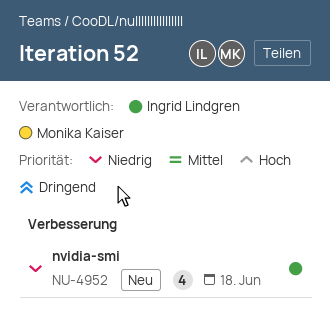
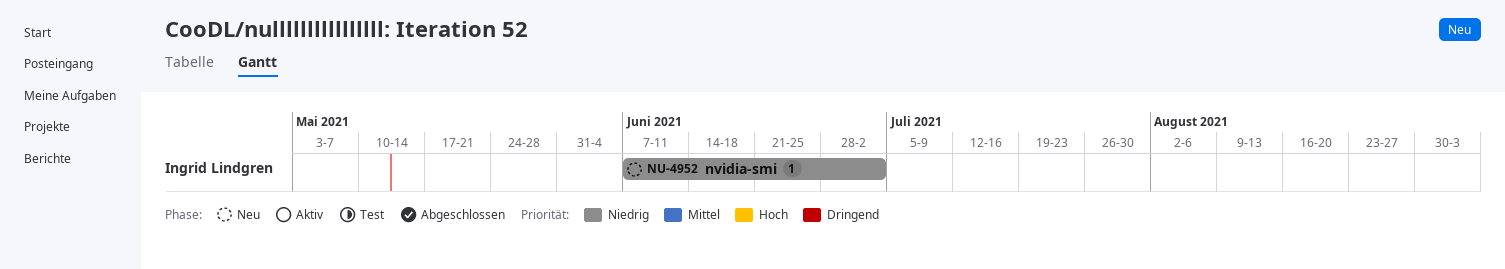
NU-4952, estimate: 4 -> 1
NU-4952, due: Jun 18 -> Jul 2

